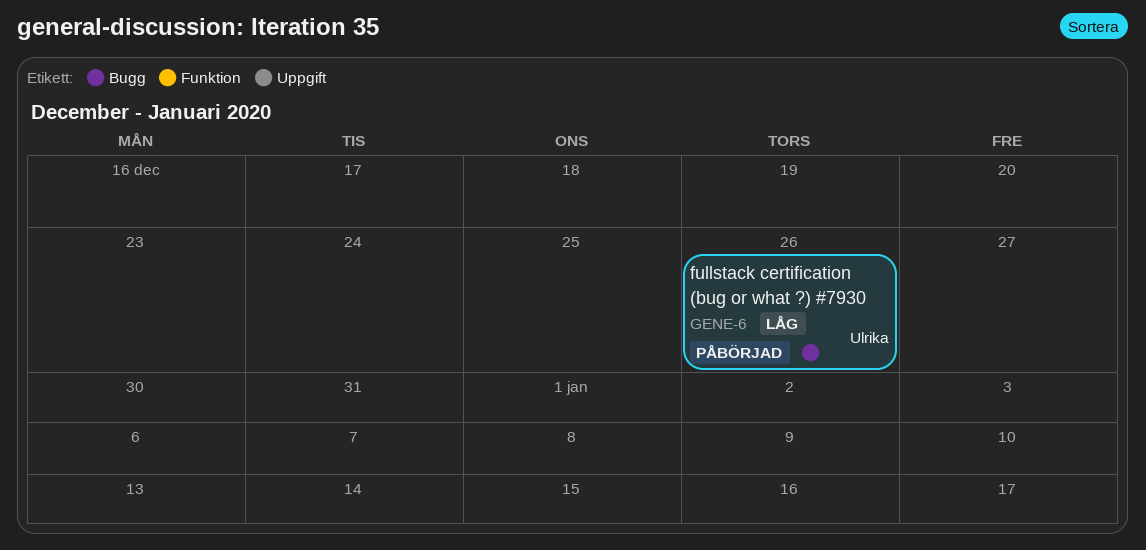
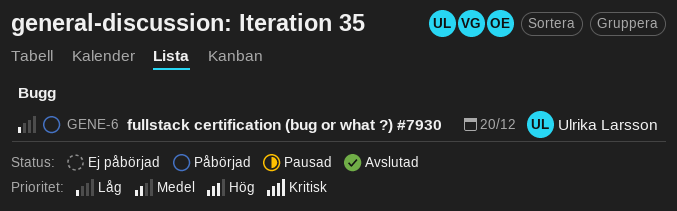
GENE-6, due: Dec 26 -> Dec 20

